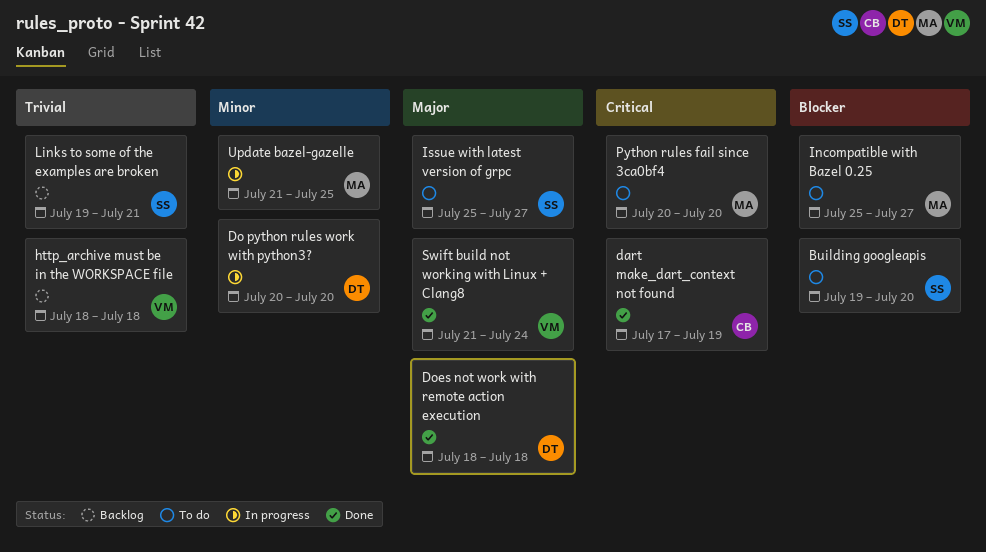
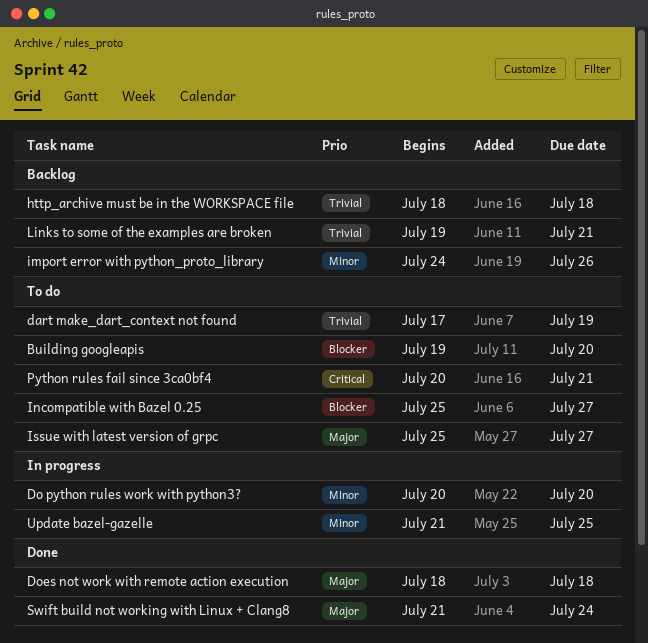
dart make_dart_context not found, status: Done -> To do
dart make_dart_context not found, priority: Critical -> Trivial
import error with python_proto_library: none -> present
Python rules fail since 3ca0bf4, due: Jul 20 -> Jul 21

